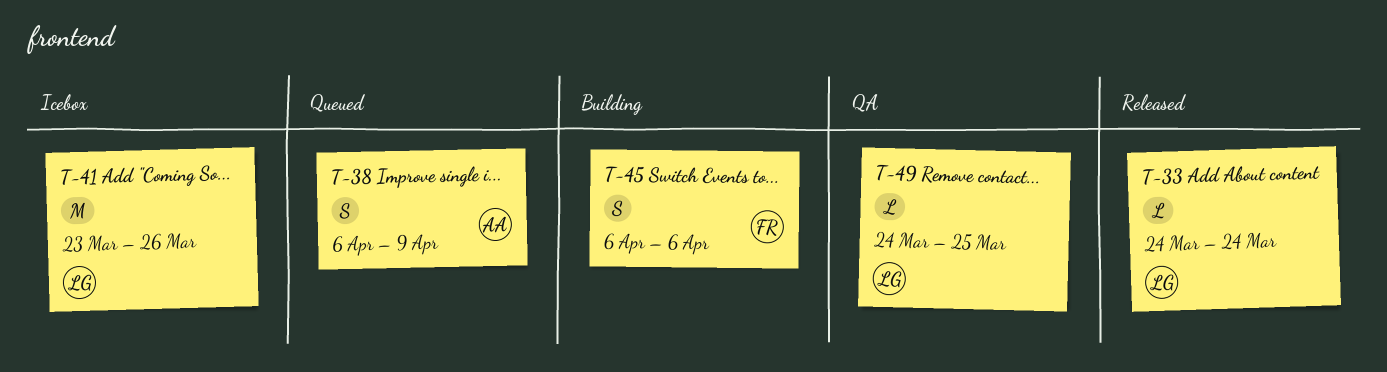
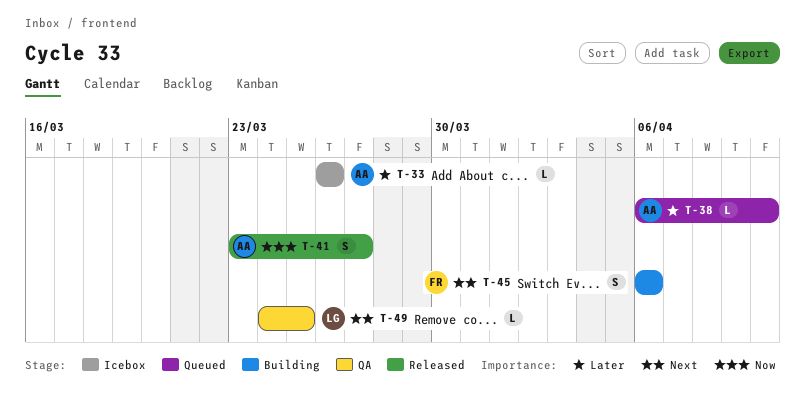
T-33, status: Released -> Icebox
T-33, owner: LG -> AA
T-33, start: Mar 24 -> Mar 26
T-33, due: Mar 24 -> Mar 26
T-38, estimate: S -> L
T-38, due: Apr 9 -> Apr 10
T-41, status: Icebox -> Released
T-41, owner: LG -> AA
T-41, estimate: M -> S
T-41, due: Mar 26 -> Mar 27

